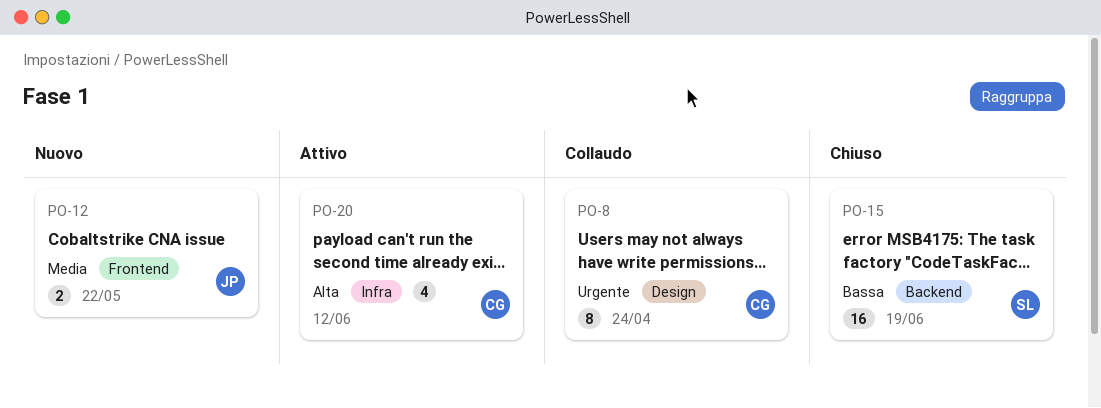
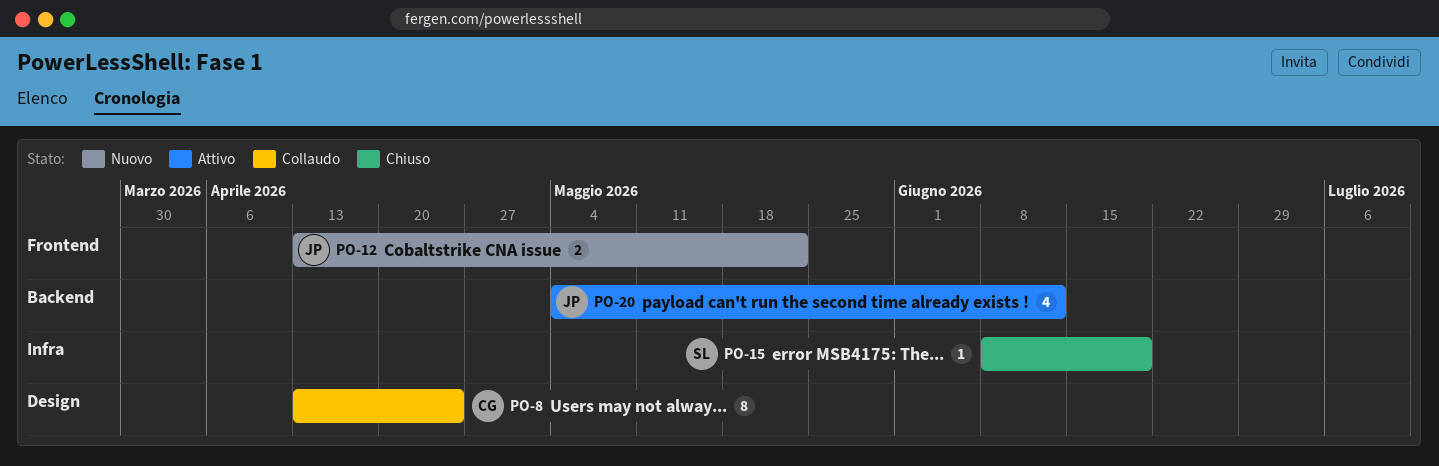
PO-15, label: Backend -> Infra
PO-15, estimate: 16 -> 1
PO-20, owner: CG -> JP
PO-20, label: Infra -> Backend

